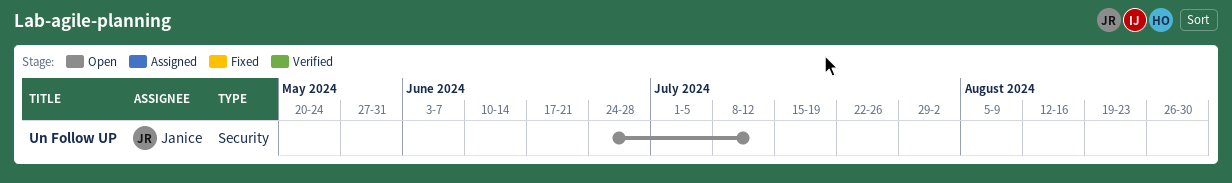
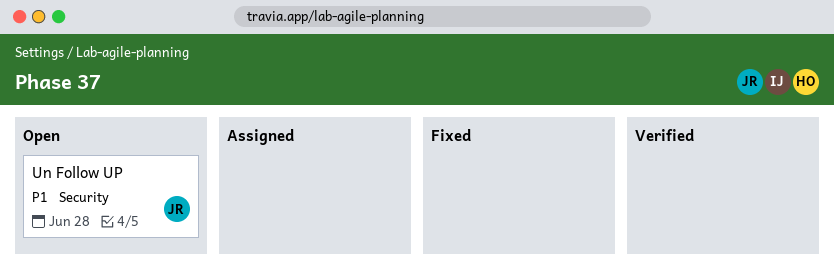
Un Follow UP, due: Jul 12 -> Jun 28

